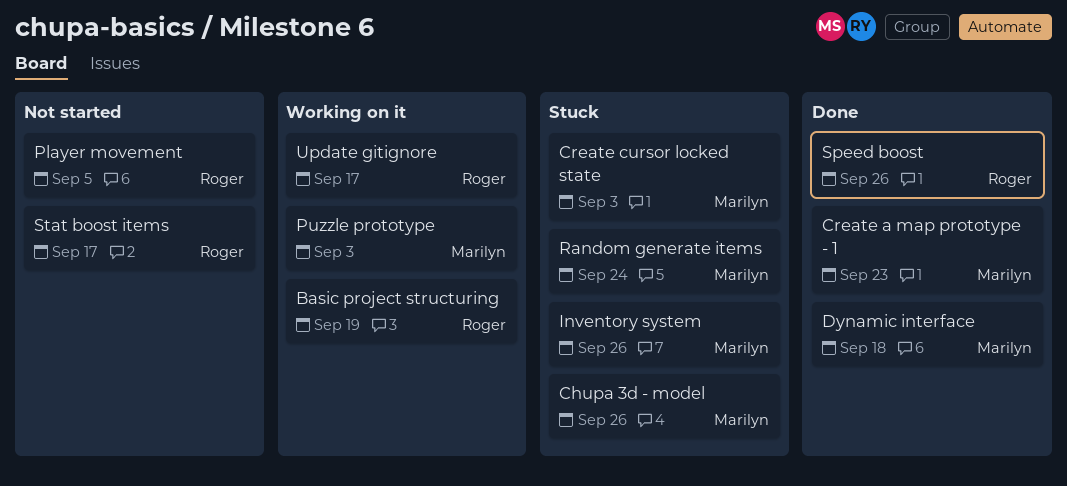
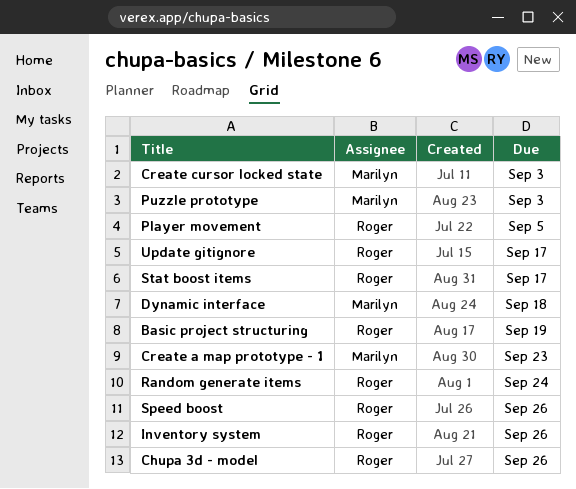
Chupa 3d - model, owner: Marilyn -> Roger
Inventory system, owner: Marilyn -> Roger
Random generate items, owner: Marilyn -> Roger

